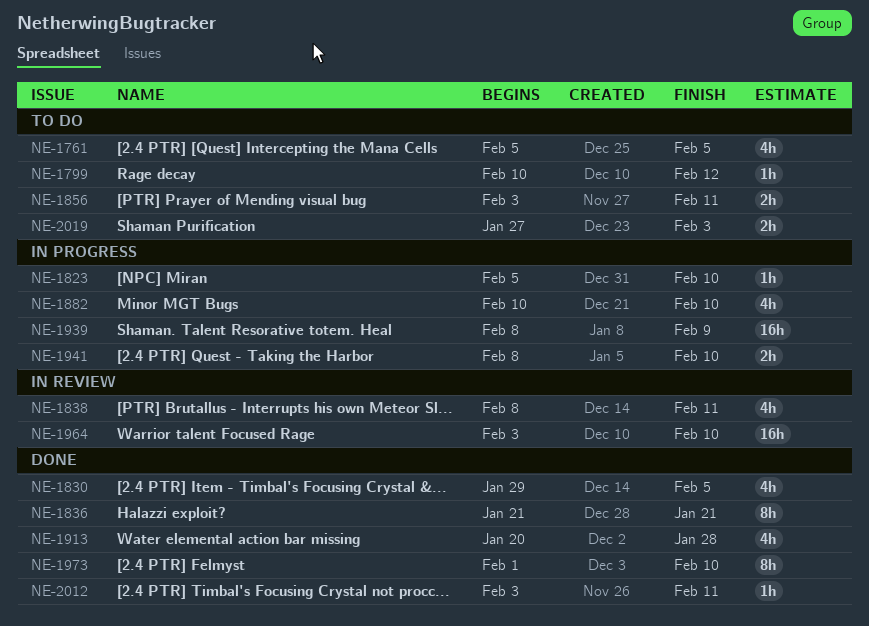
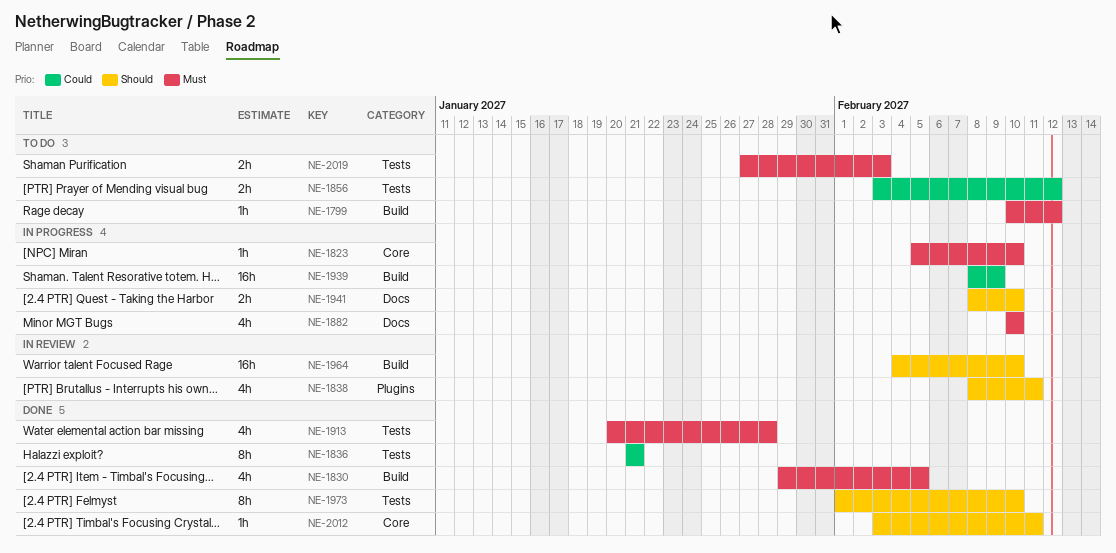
NE-1761: present -> none
NE-1856, due: Feb 11 -> Feb 12
NE-1964, start: Feb 3 -> Feb 4

